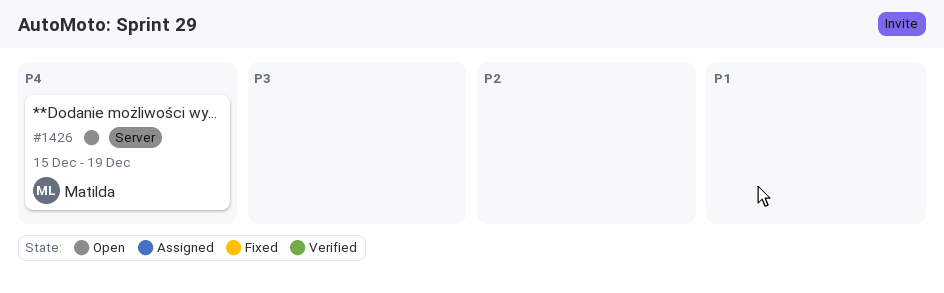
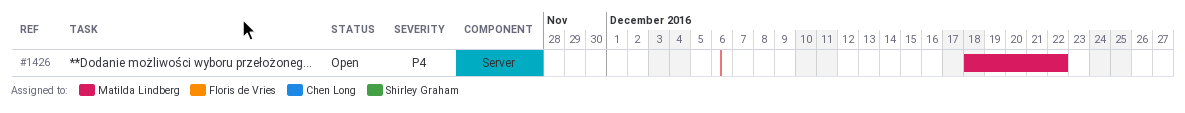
#1426, start: Dec 15 -> Dec 18
#1426, due: Dec 19 -> Dec 22

